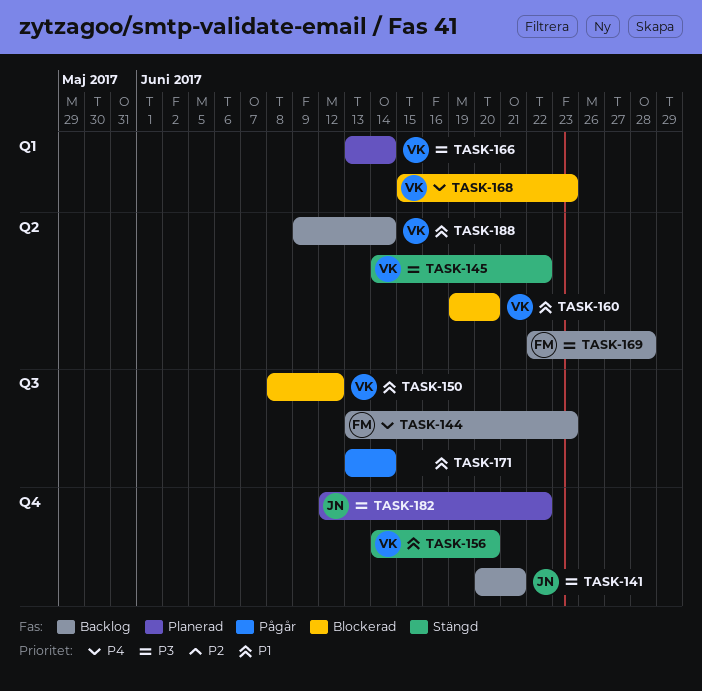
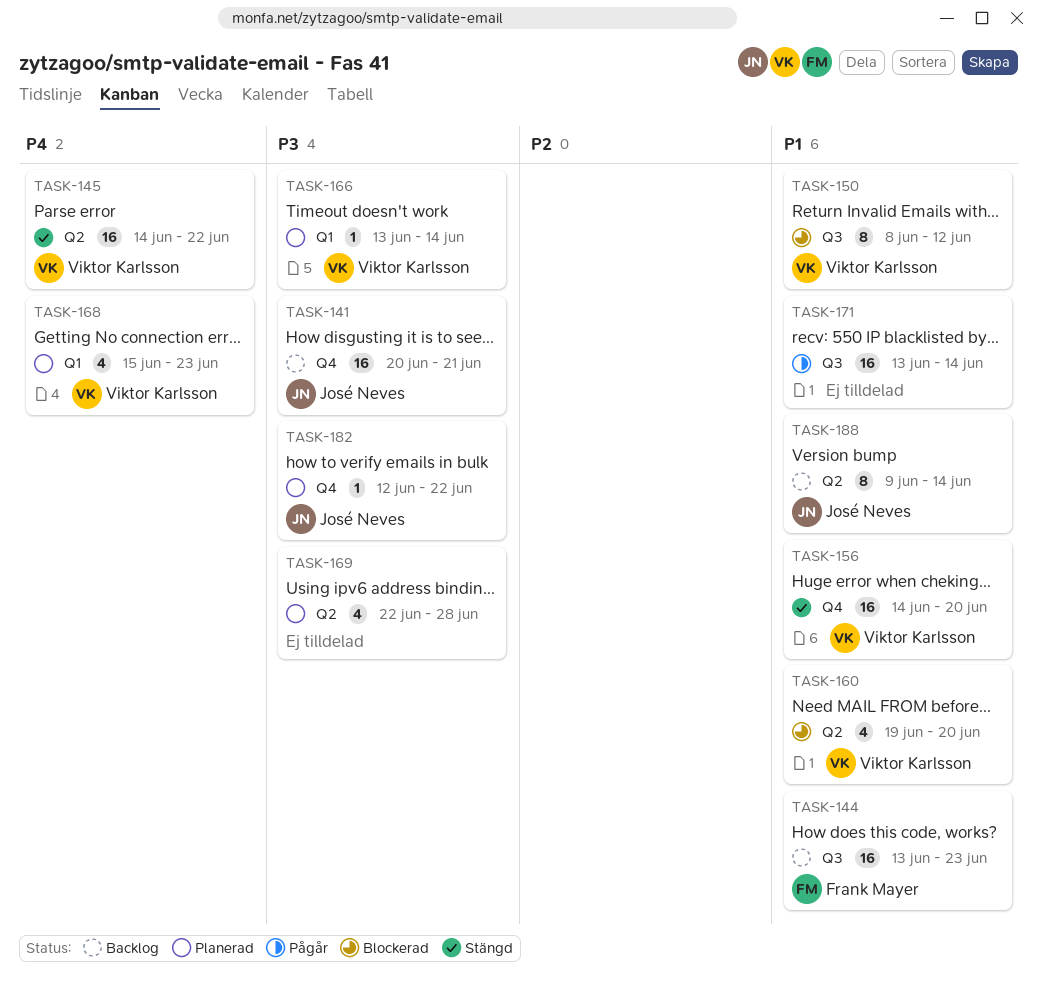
TASK-144, priority: P4 -> P1
TASK-145, priority: P3 -> P4
TASK-168, status: Blockerad -> Planerad
TASK-169, status: Backlog -> Planerad
TASK-169, owner: Frank Mayer -> none
TASK-188, owner: Viktor Karlsson -> José Neves

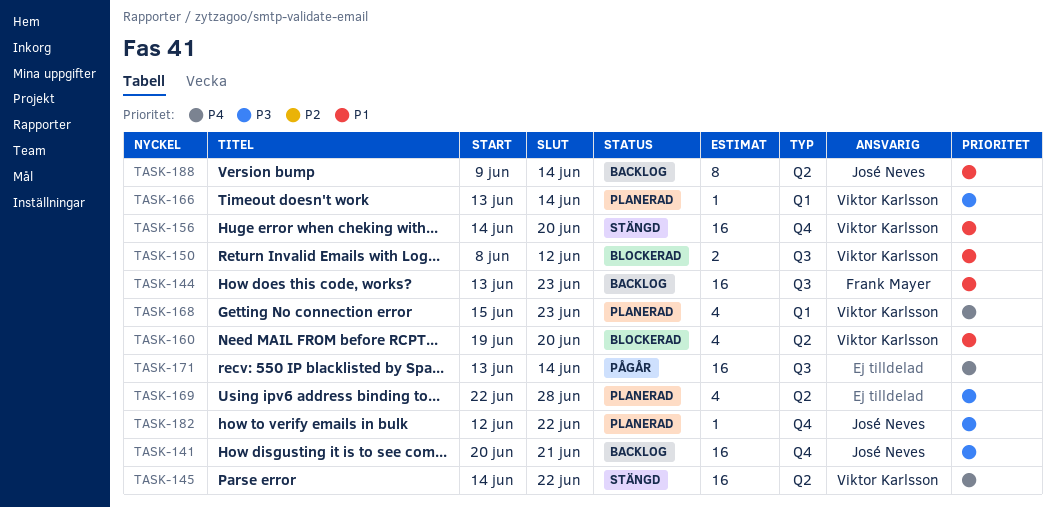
TASK-150, estimate: 8 -> 2
TASK-171, priority: P1 -> P4

